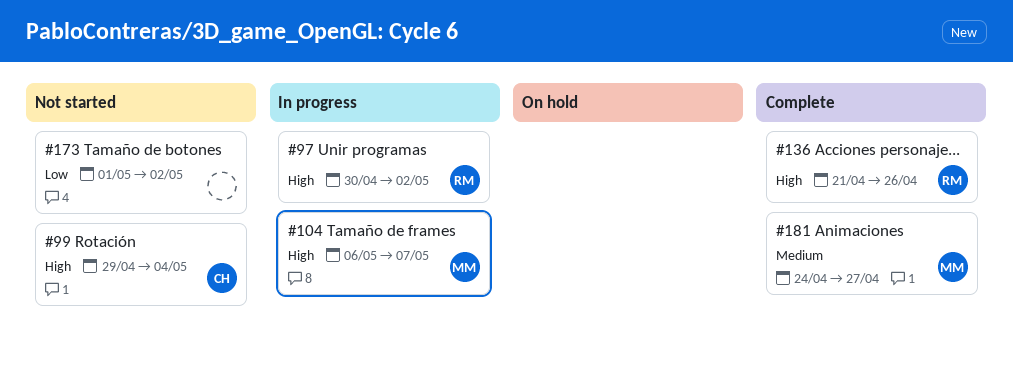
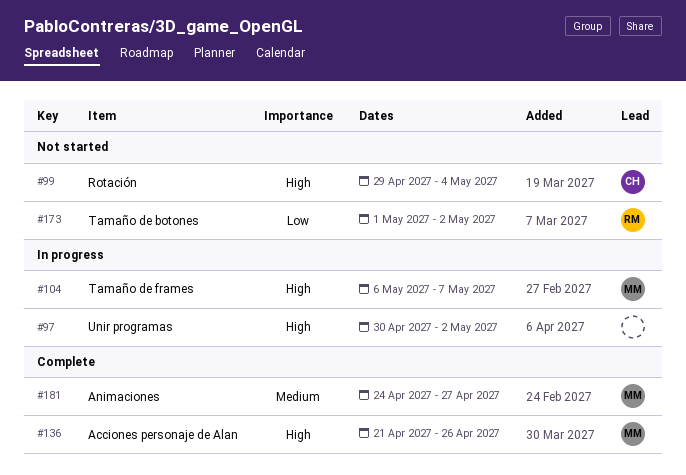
#97, owner: RM -> none
#136, owner: RM -> MM
#173, owner: none -> RM

